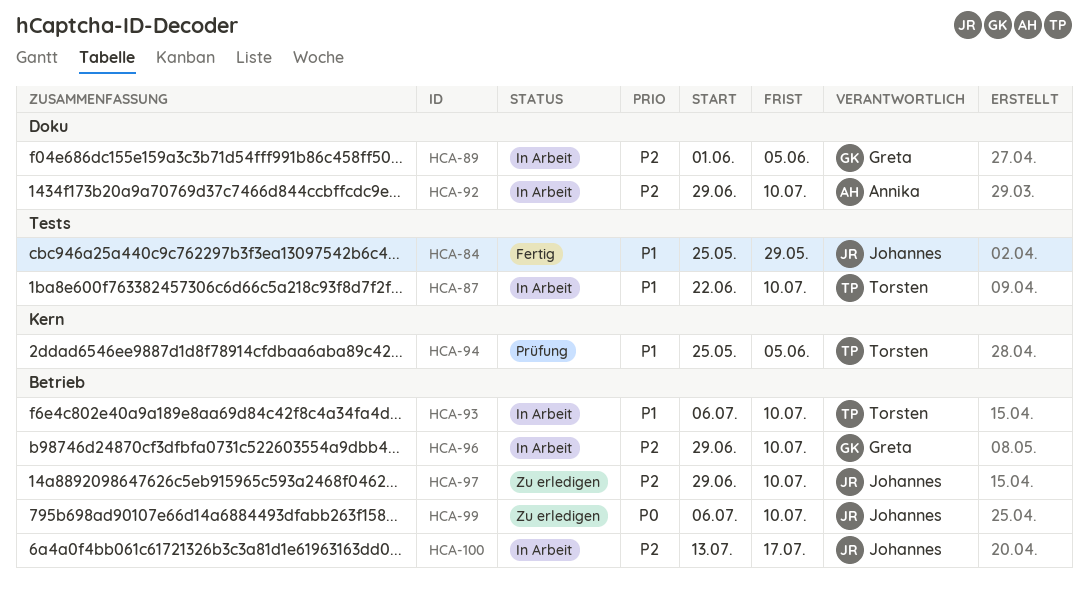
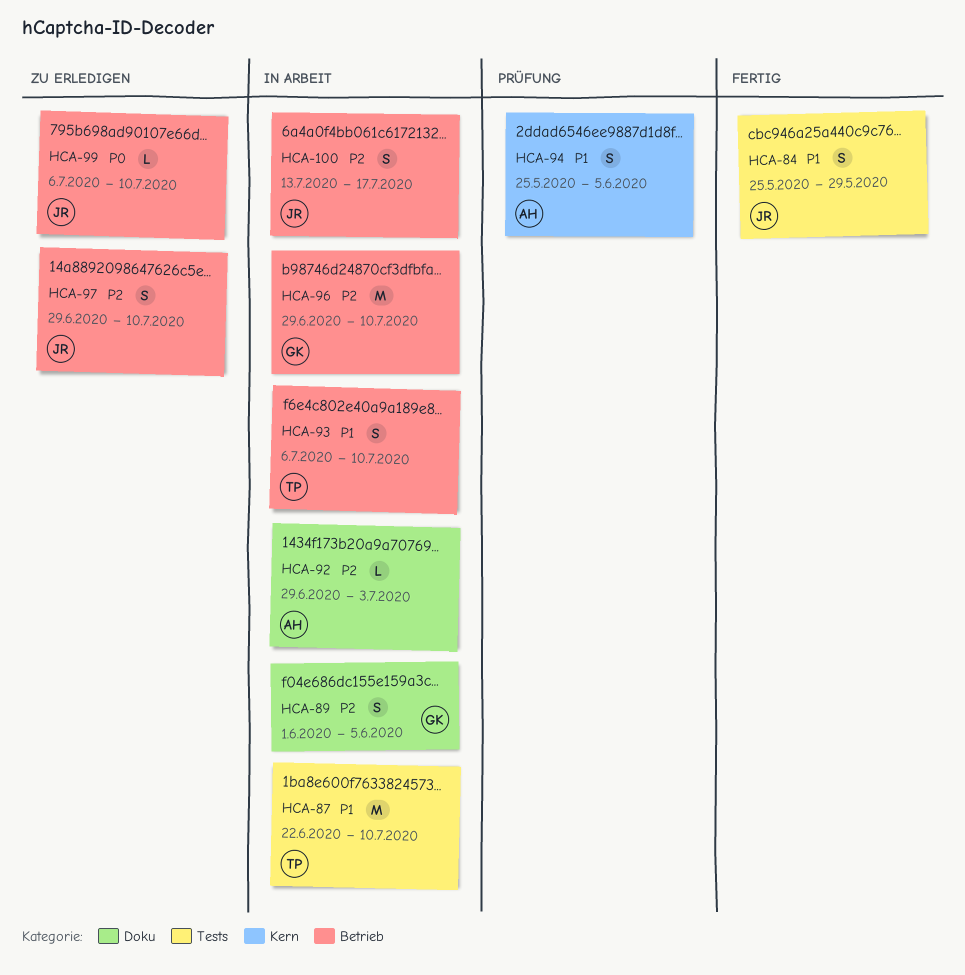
HCA-92, due: Jul 10 -> Jul 3
HCA-94, owner: Torsten -> Annika

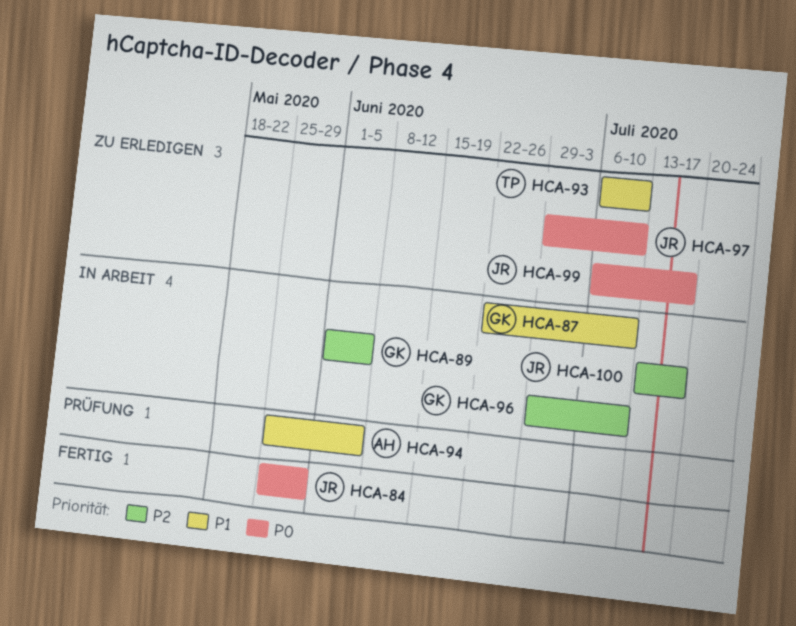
HCA-84, priority: P1 -> P0
HCA-87, owner: TP -> GK
HCA-92: present -> none
HCA-93, status: In Arbeit -> Zu erledigen
HCA-97, priority: P2 -> P0
HCA-99, due: Jul 10 -> Jul 17

